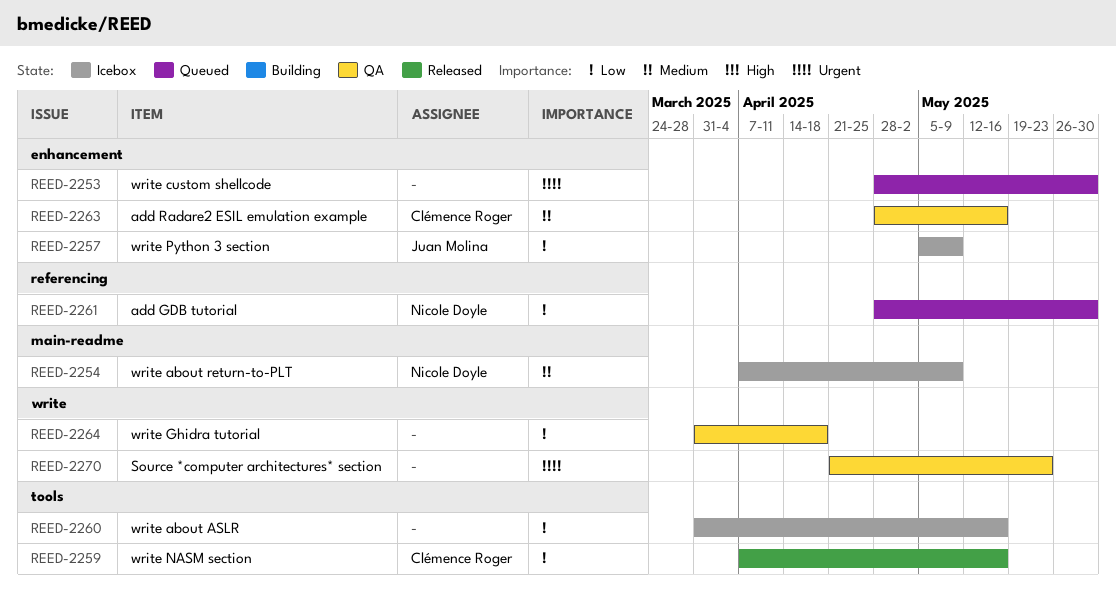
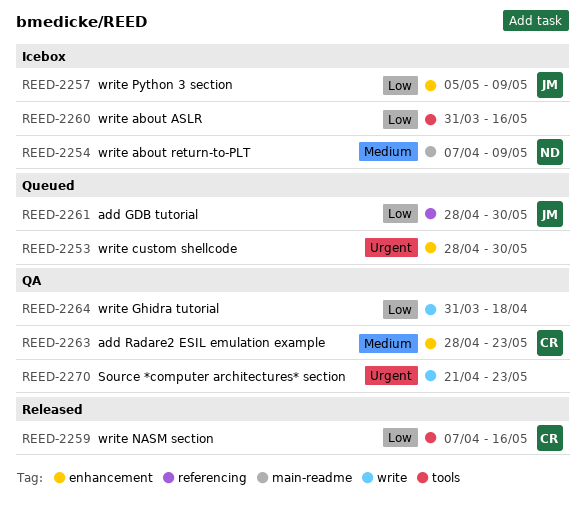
REED-2261, owner: Nicole Doyle -> Juan Molina
REED-2263, due: May 16 -> May 23

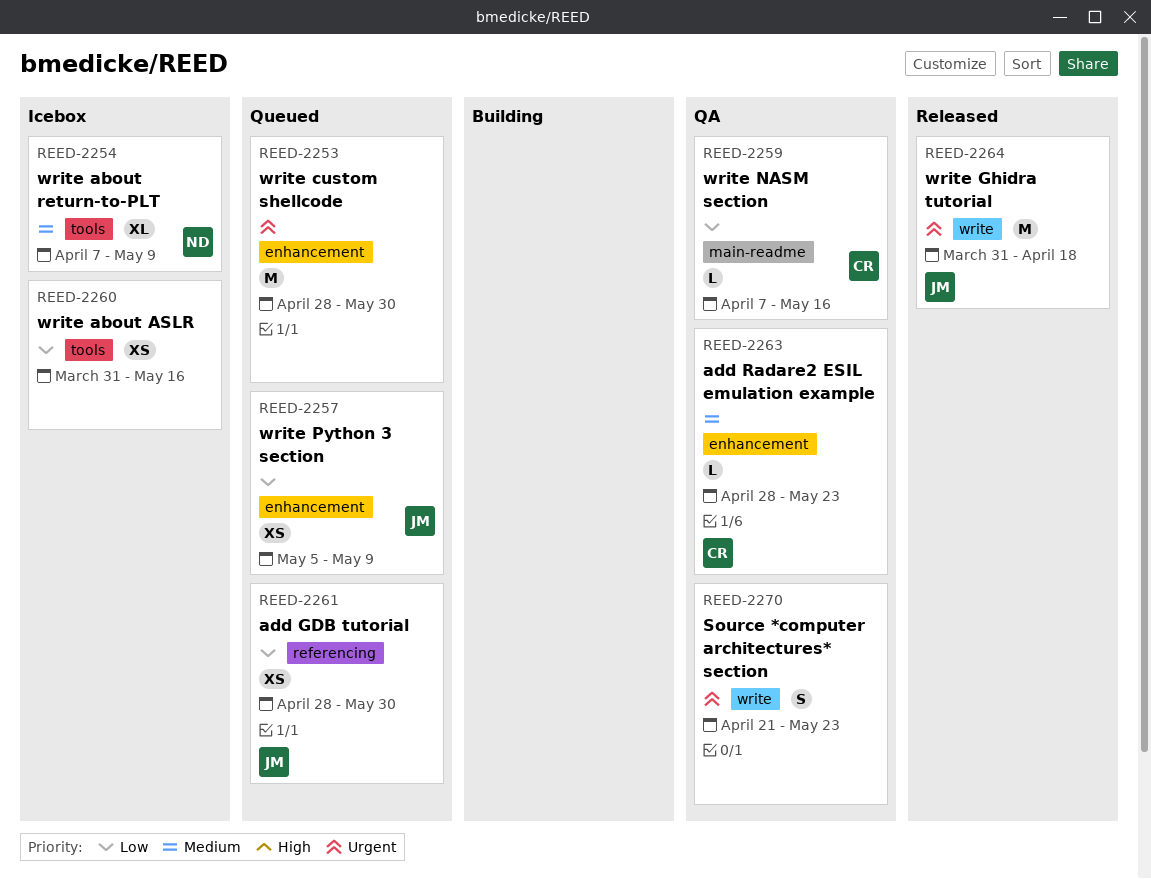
REED-2254, label: main-readme -> tools
REED-2257, status: Icebox -> Queued
REED-2259, status: Released -> QA
REED-2259, label: tools -> main-readme
REED-2264, status: QA -> Released
REED-2264, owner: none -> JM
REED-2264, priority: Low -> Urgent

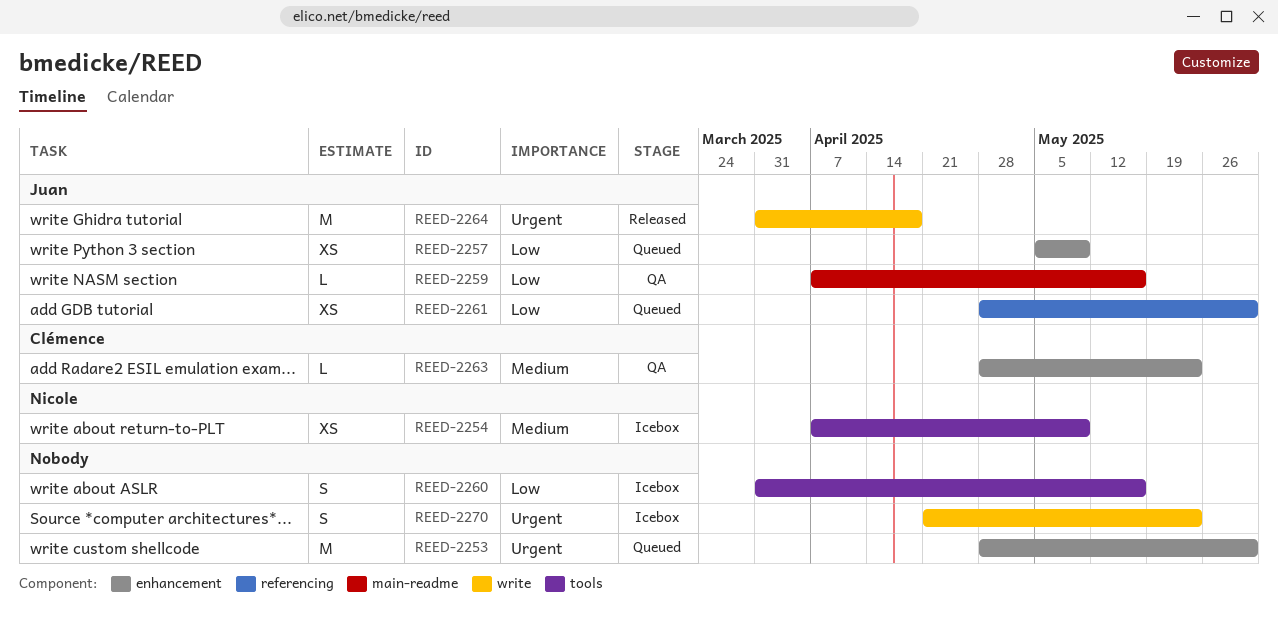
REED-2254, estimate: XL -> XS
REED-2259, owner: Clémence -> Juan
REED-2260, estimate: XS -> S
REED-2270, status: QA -> Icebox

